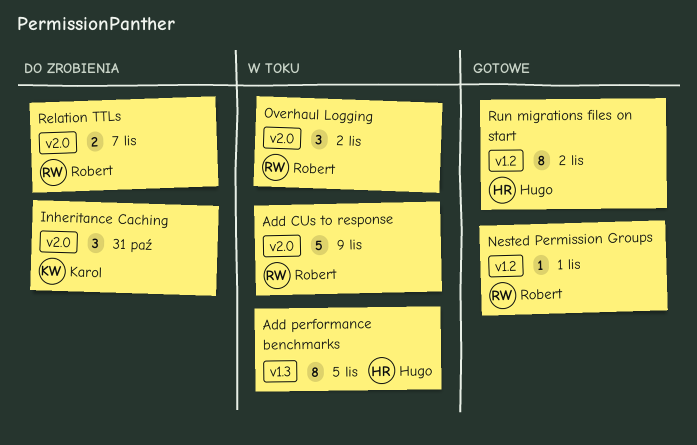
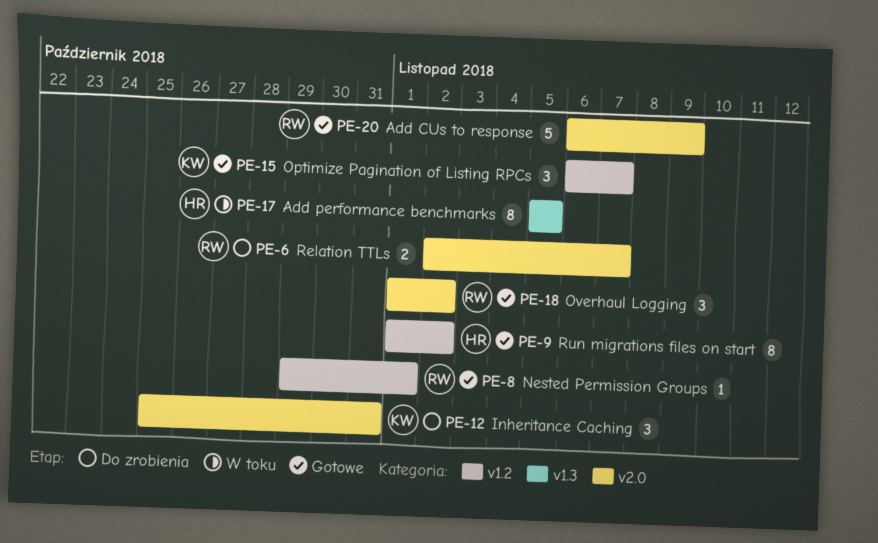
Add CUs to response, status: W toku -> Gotowe
Optimize Pagination of Listing RPCs: none -> present
Overhaul Logging, status: W toku -> Gotowe

